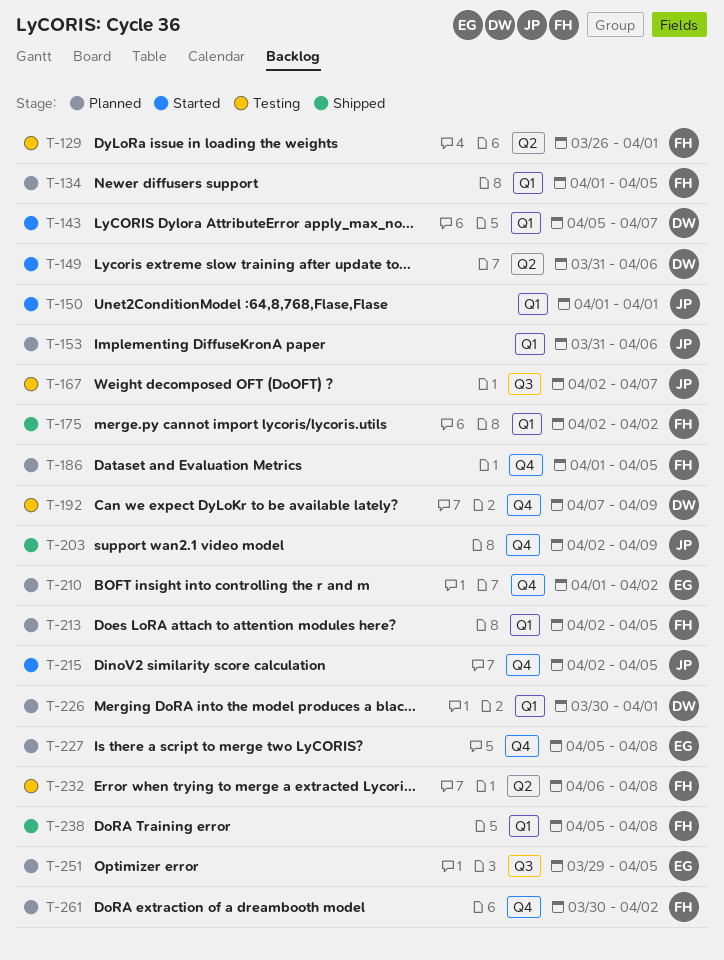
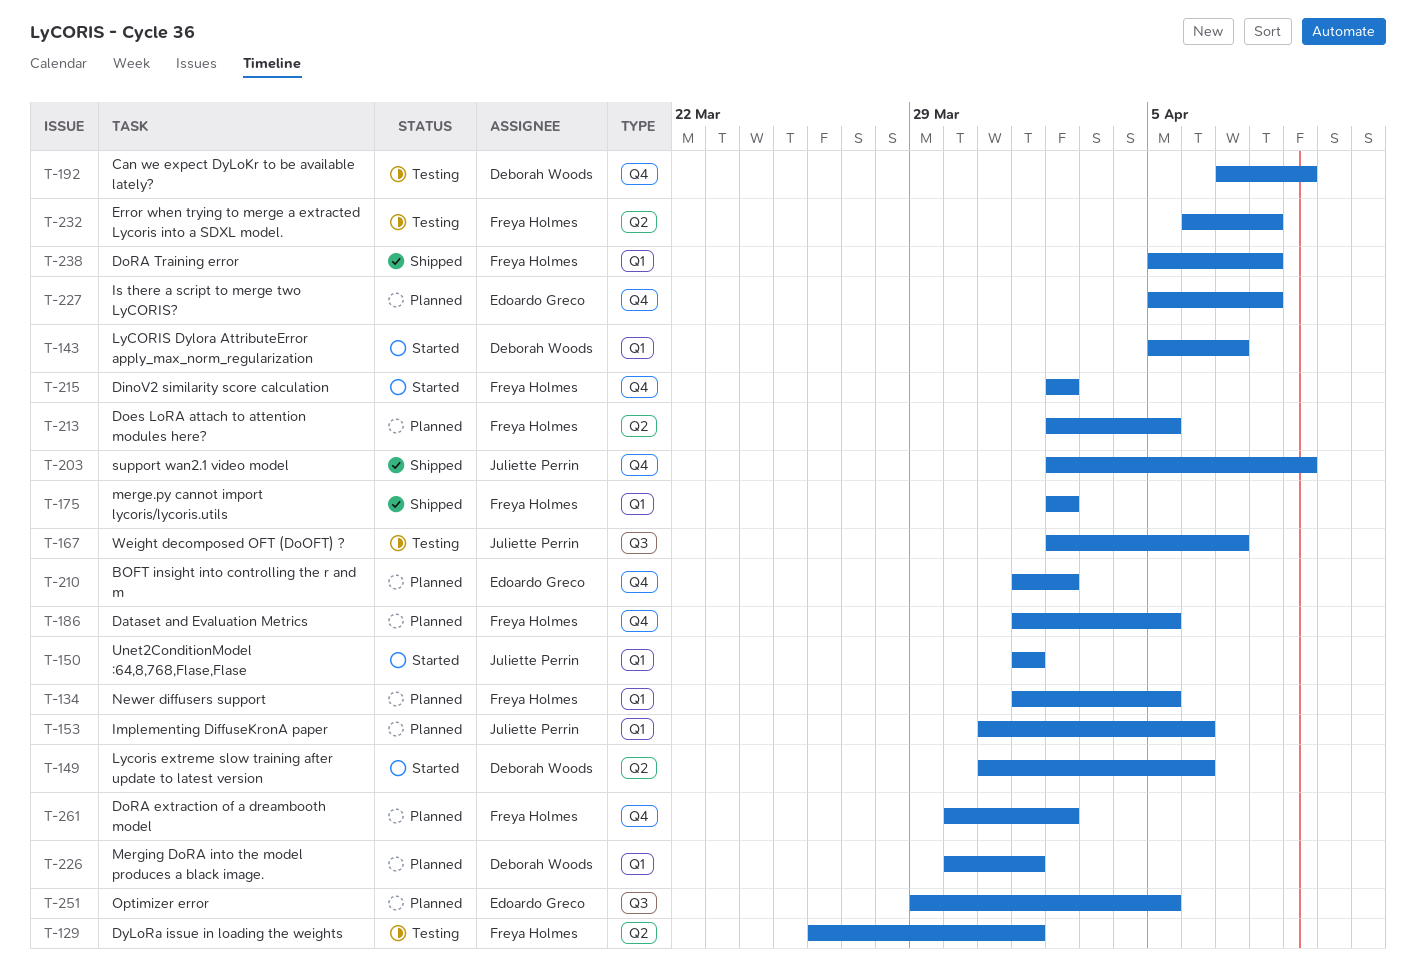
T-213, label: Q1 -> Q2
T-215, owner: Juliette Perrin -> Freya Holmes
T-215, due: Apr 5 -> Apr 2

